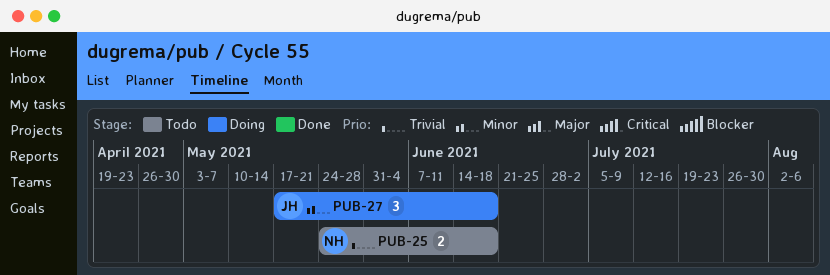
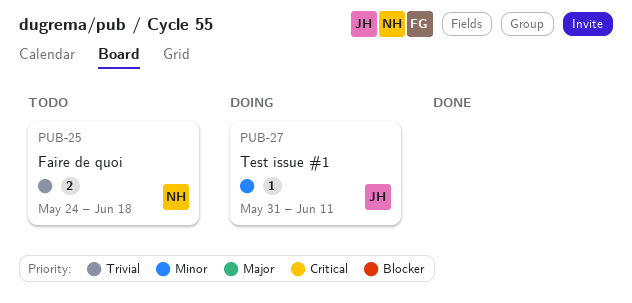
PUB-27, estimate: 3 -> 1
PUB-27, start: May 17 -> May 31
PUB-27, due: Jun 18 -> Jun 11

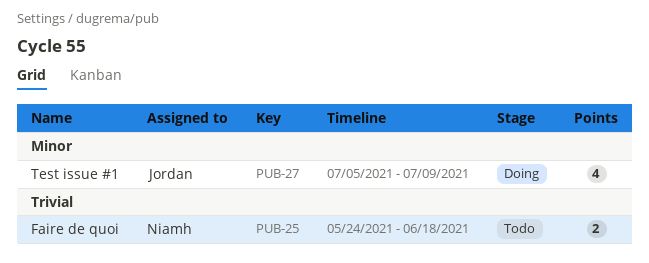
PUB-27, estimate: 1 -> 4
PUB-27, start: May 31 -> Jul 5
PUB-27, due: Jun 11 -> Jul 9

